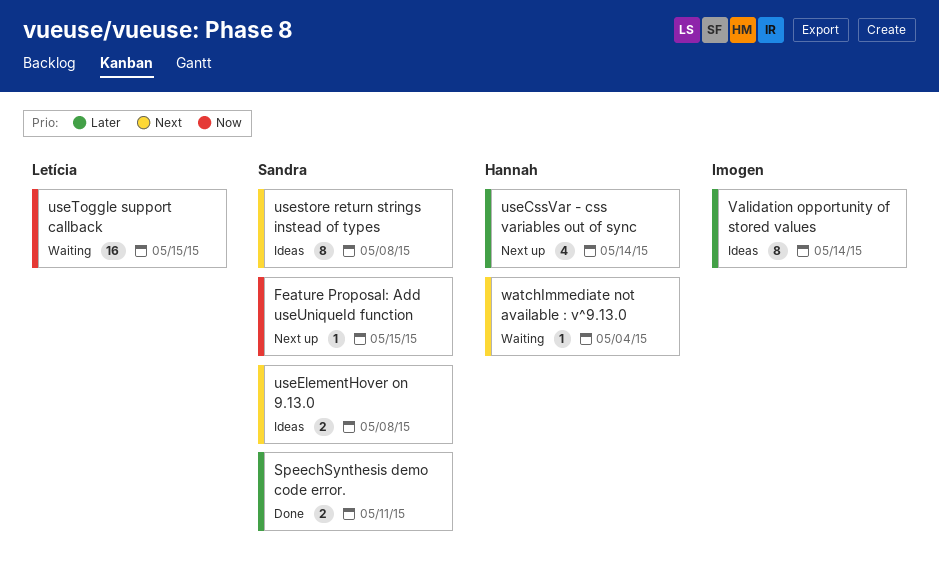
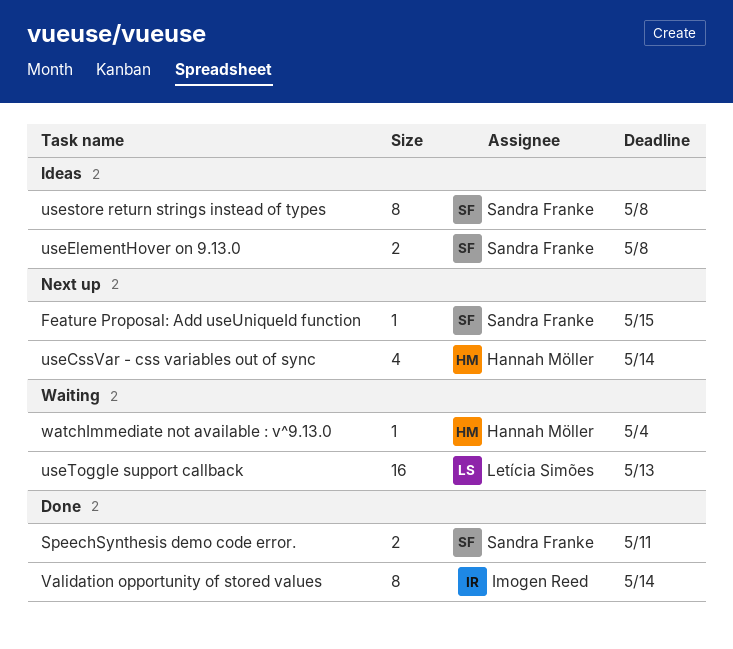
useToggle support callback, due: May 15 -> May 13
Validation opportunity of stored values, status: Ideas -> Done

